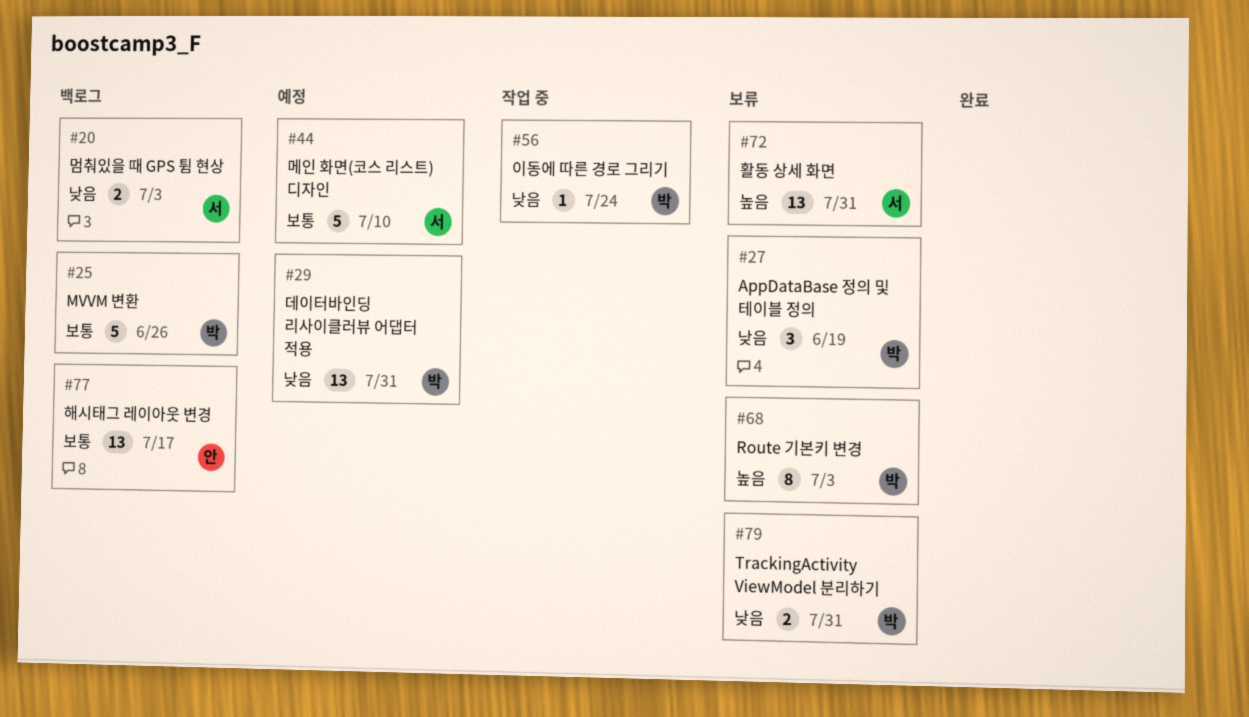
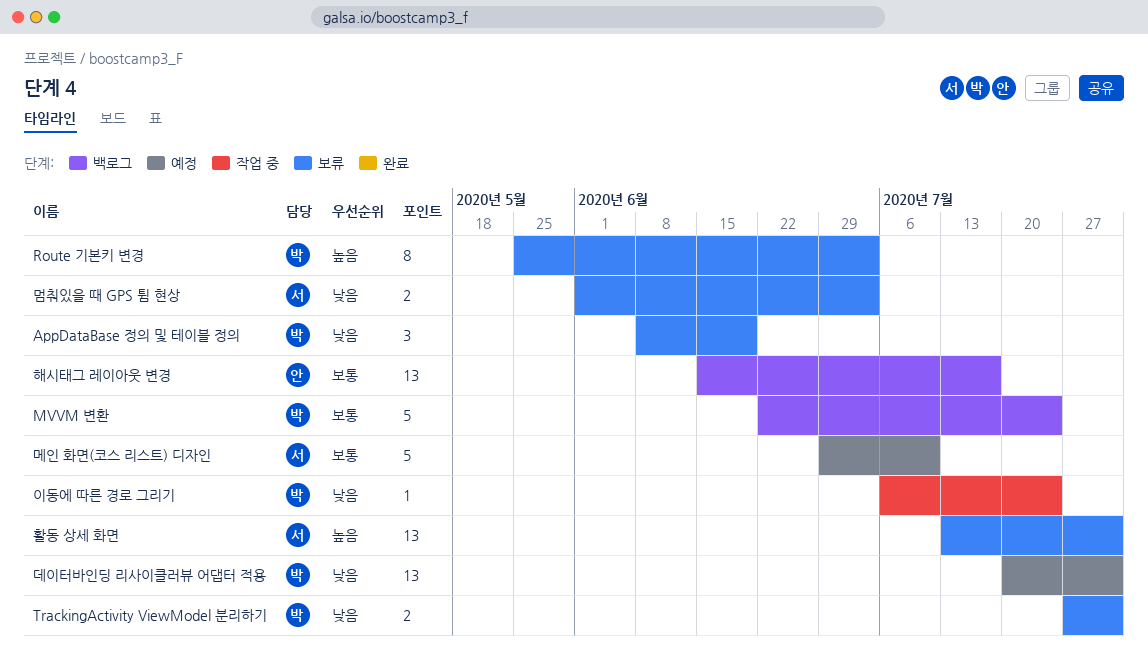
MVVM 변환, due: Jun 26 -> Jul 24
멈춰있을 때 GPS 튐 현상, status: 백로그 -> 보류

